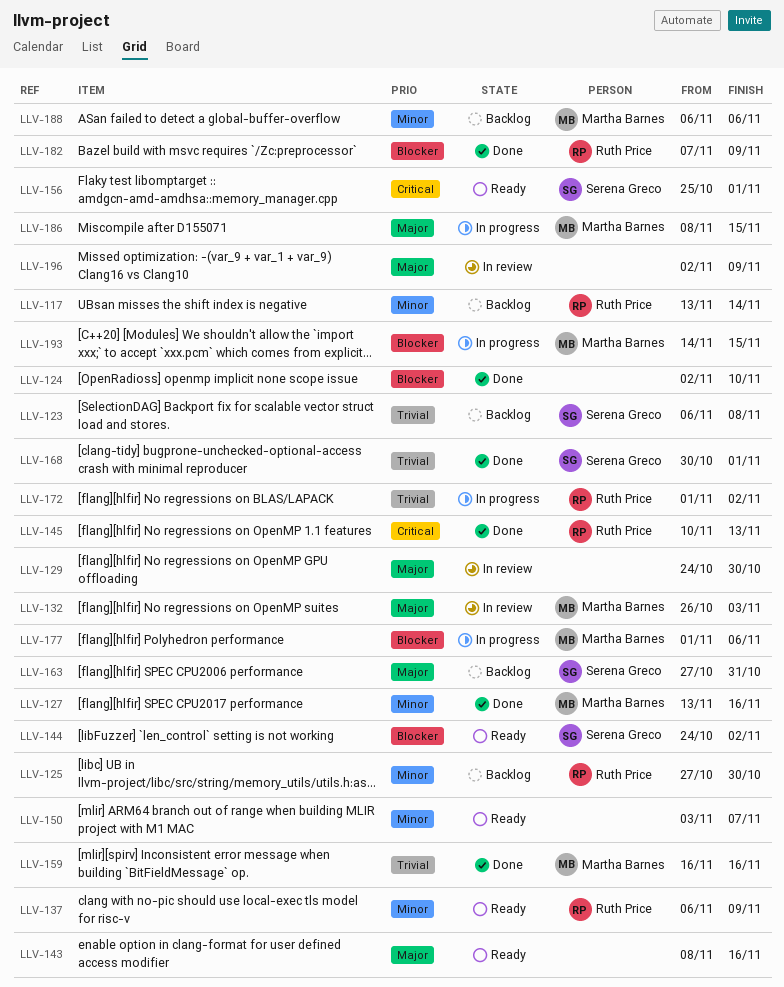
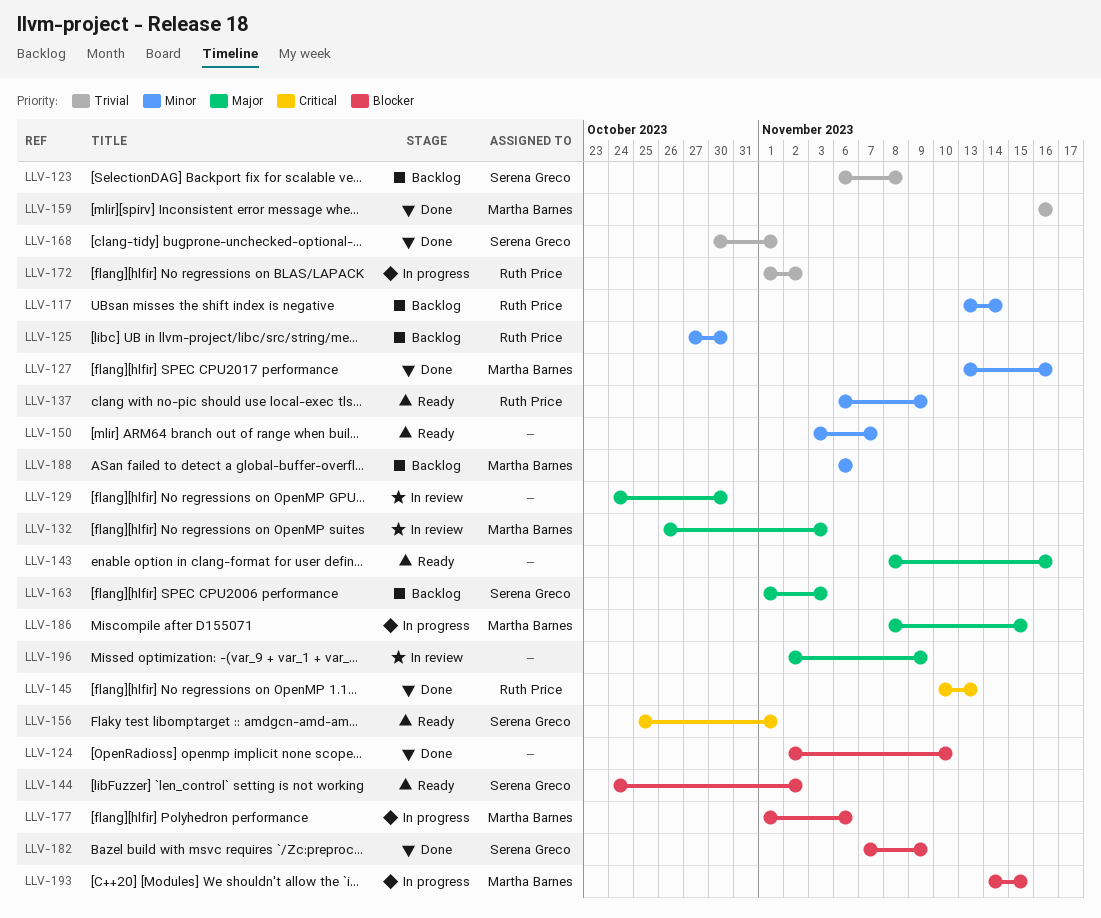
LLV-163, start: Oct 27 -> Nov 1
LLV-163, due: Oct 31 -> Nov 3
LLV-182, owner: Ruth Price -> Serena Greco

